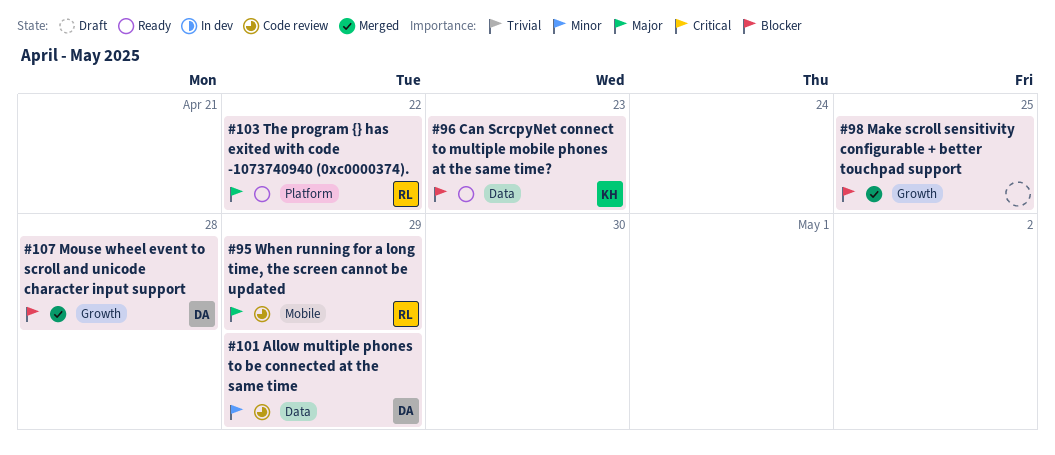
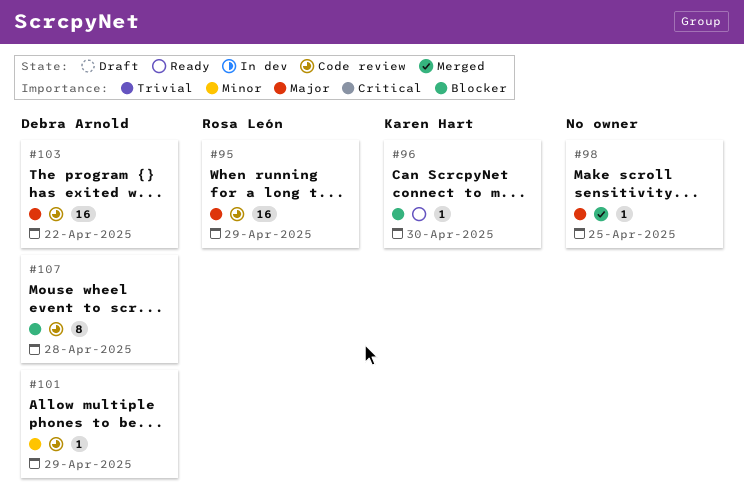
#96, due: Apr 23 -> Apr 30
#98, priority: Blocker -> Major
#103, status: Ready -> Code review
#103, owner: Rosa León -> Debra Arnold
#107, status: Merged -> Code review

